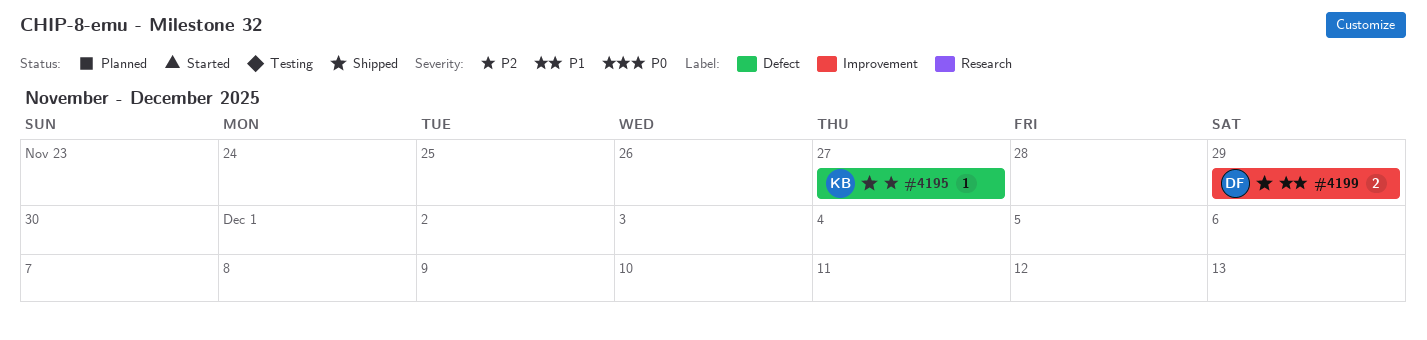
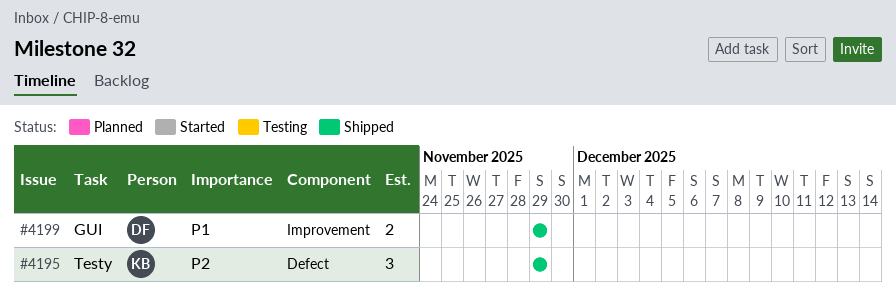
#4195, estimate: 1 -> 3
#4195, start: Nov 27 -> Nov 29
#4195, due: Nov 27 -> Nov 29

